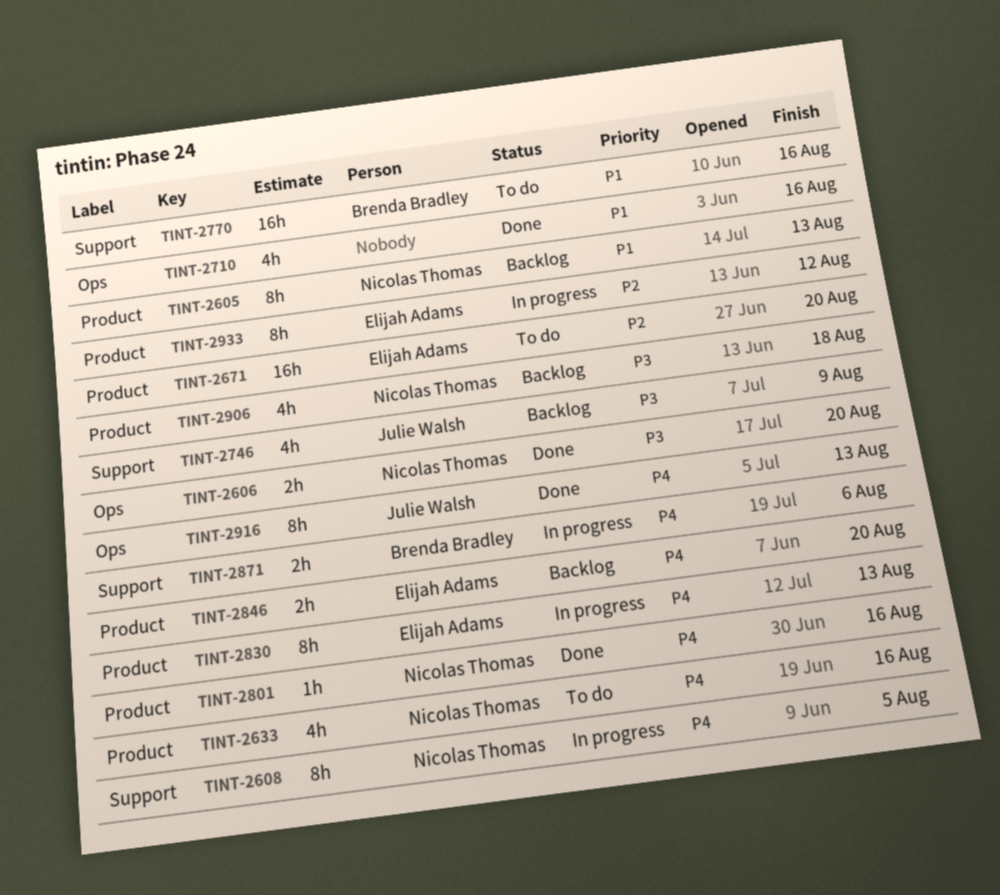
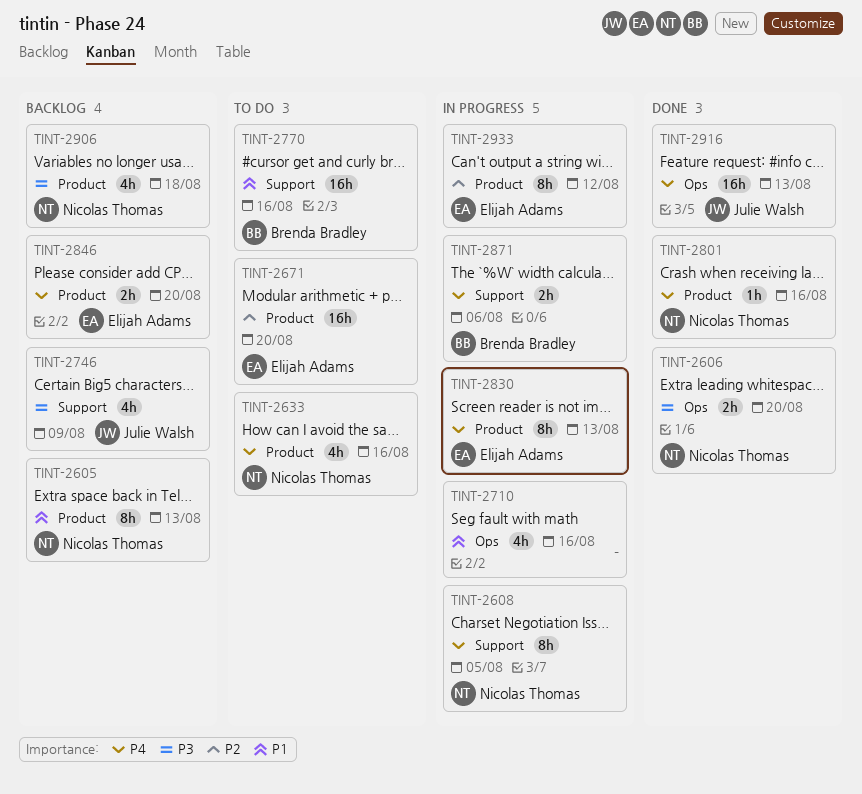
TINT-2710, status: Done -> In progress
TINT-2916, estimate: 8h -> 16h

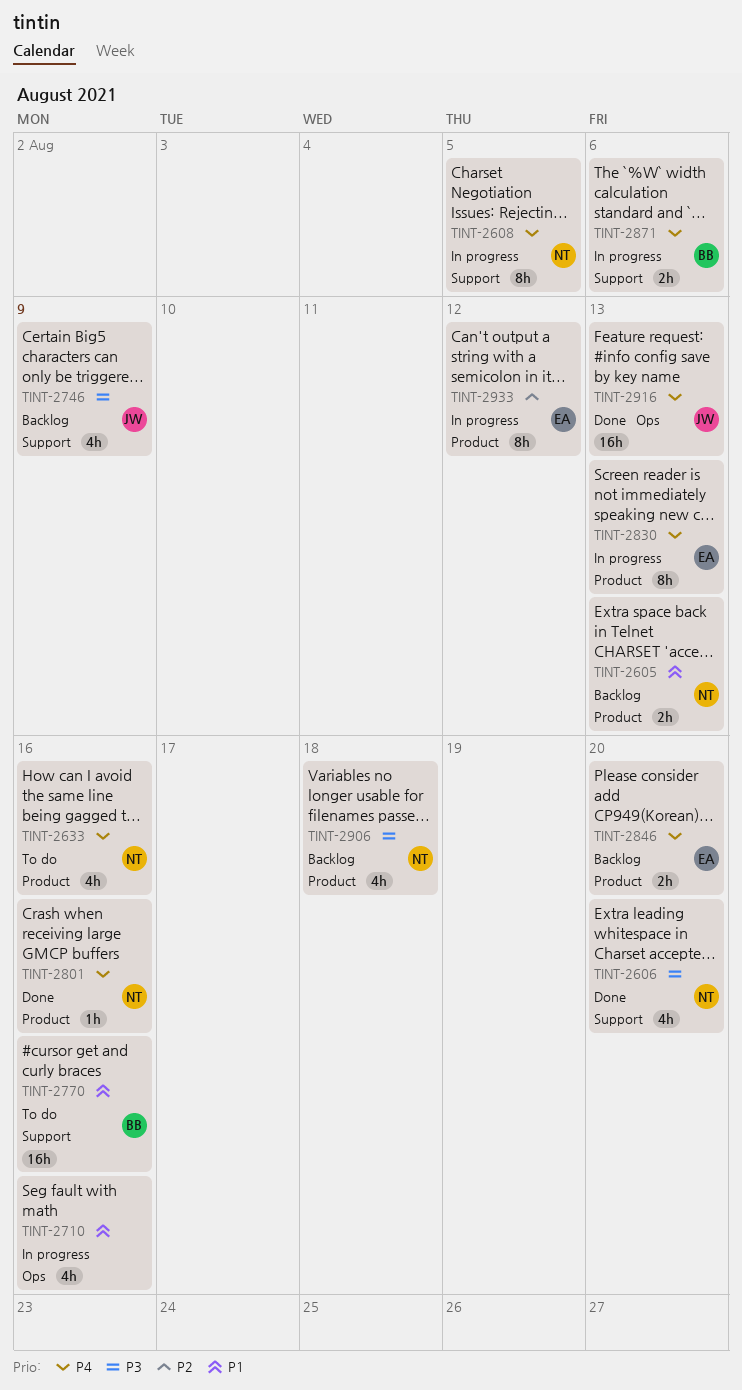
TINT-2605, estimate: 8h -> 2h
TINT-2606, label: Ops -> Support
TINT-2606, estimate: 2h -> 4h
TINT-2671: present -> none

